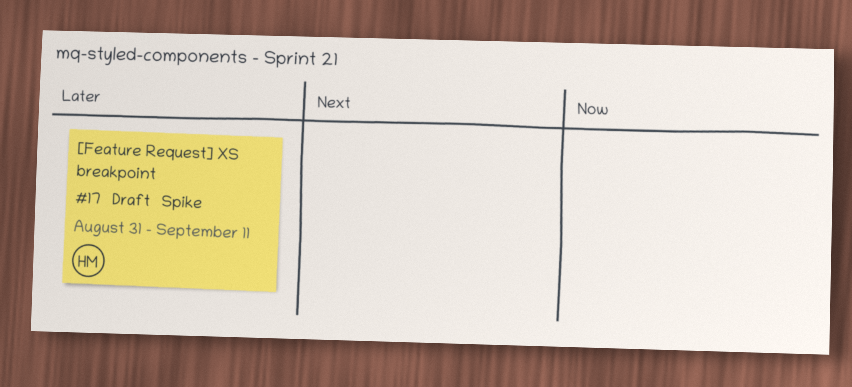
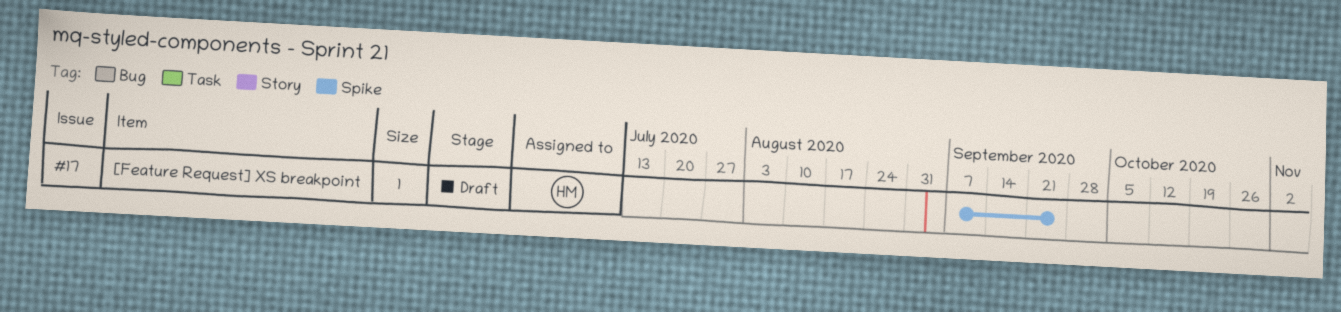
#17, start: Aug 31 -> Sep 7
#17, due: Sep 11 -> Sep 25

